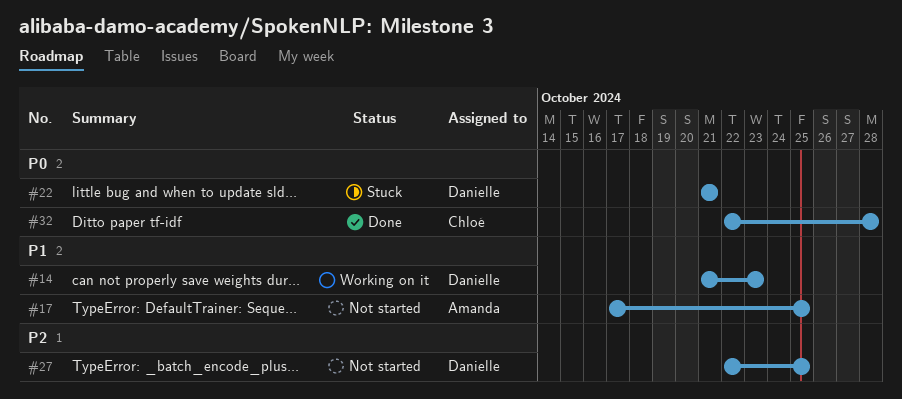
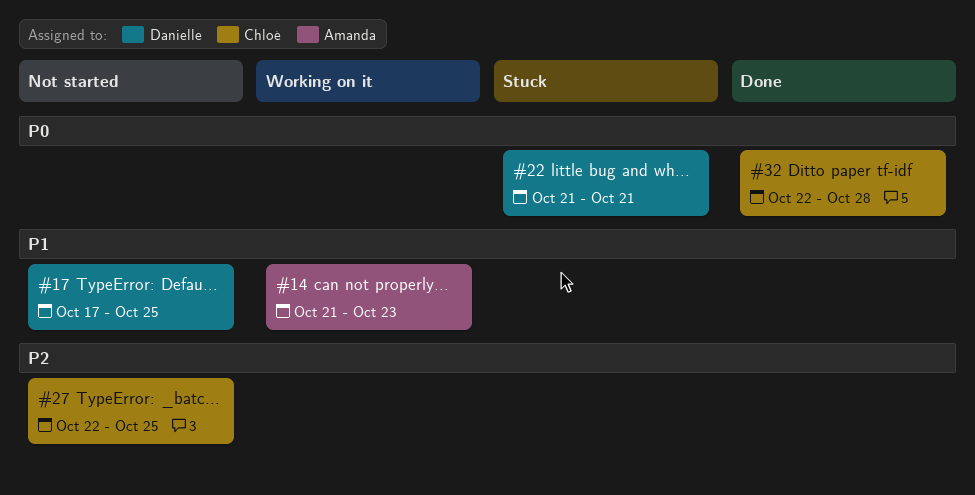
#14, owner: Danielle -> Amanda
#17, owner: Amanda -> Danielle
#27, owner: Danielle -> Chloé

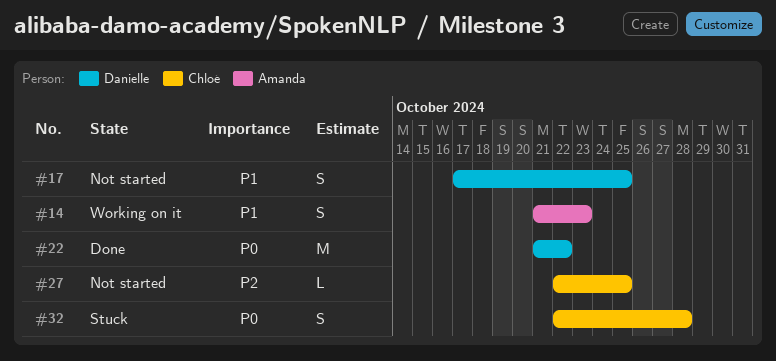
#22, status: Stuck -> Done
#22, due: Oct 21 -> Oct 22
#32, status: Done -> Stuck

